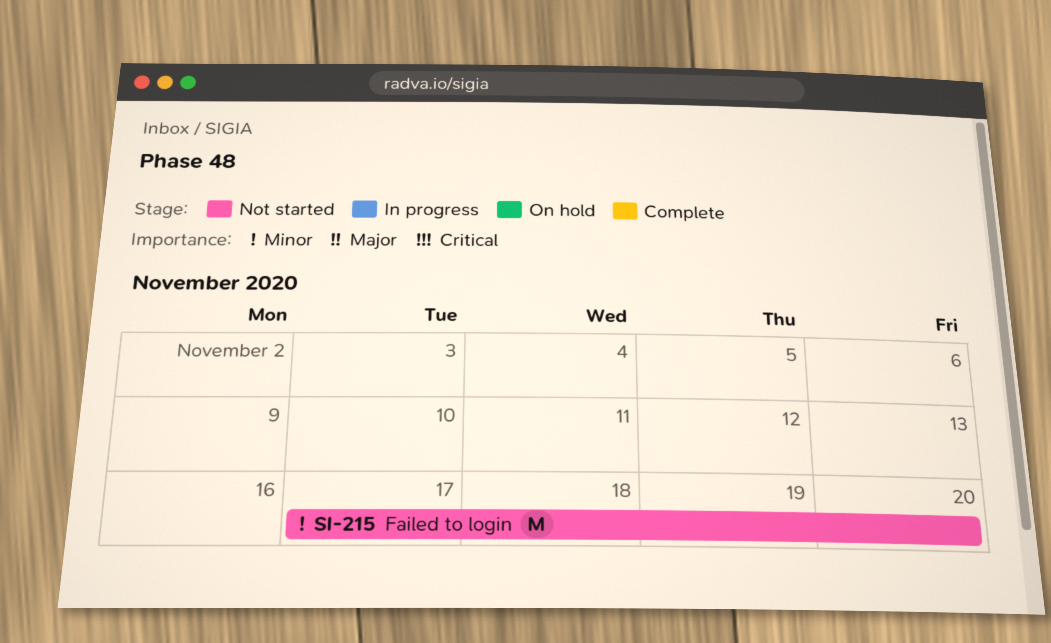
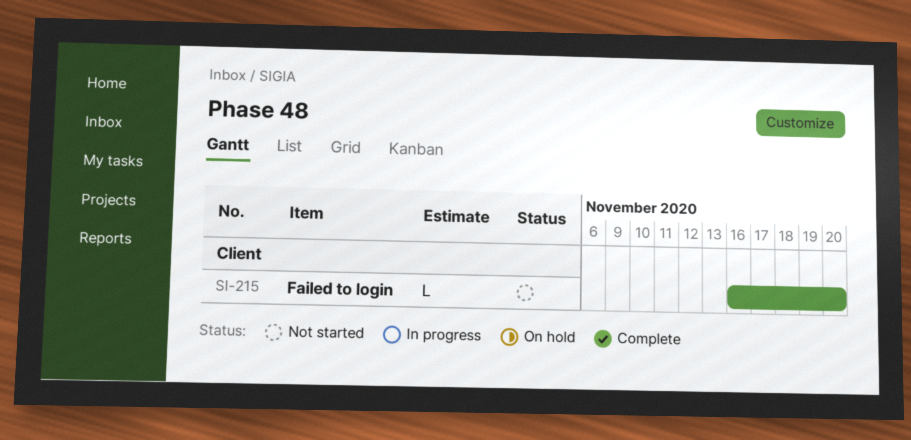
SI-215, estimate: M -> L
SI-215, start: Nov 17 -> Nov 16

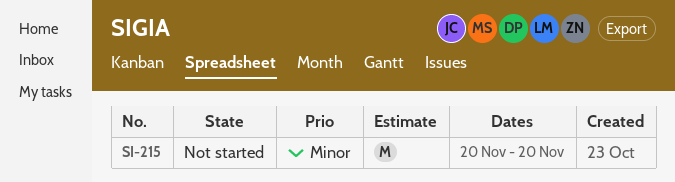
SI-215, estimate: L -> M
SI-215, start: Nov 16 -> Nov 20

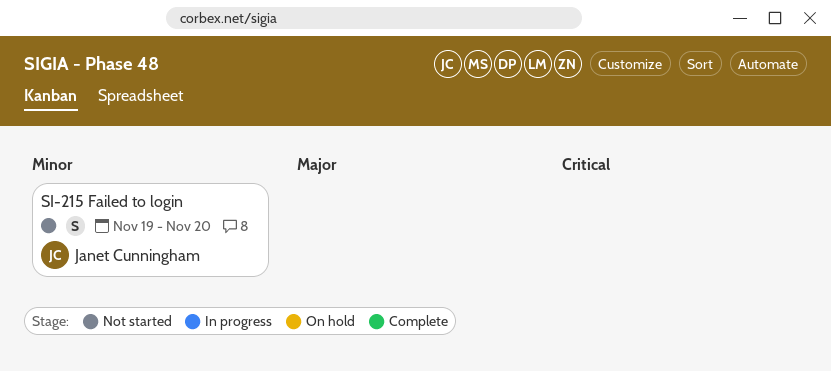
SI-215, estimate: M -> S
SI-215, start: Nov 20 -> Nov 19

